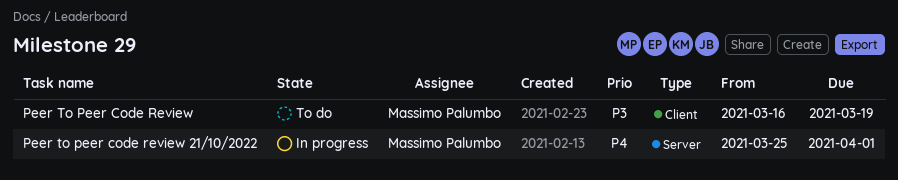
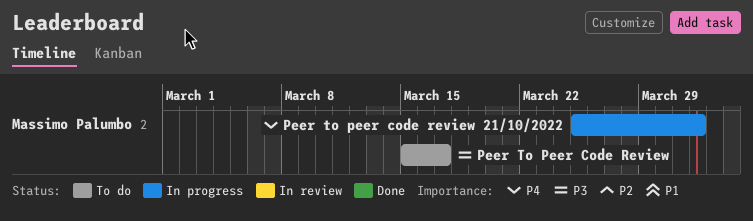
Peer To Peer Code Review, start: Mar 16 -> Mar 15
Peer To Peer Code Review, due: Mar 19 -> Mar 17

